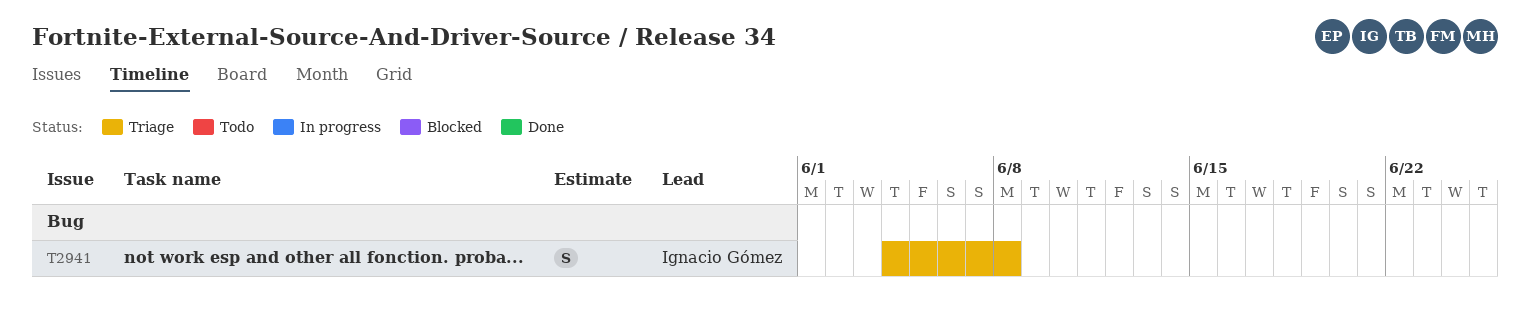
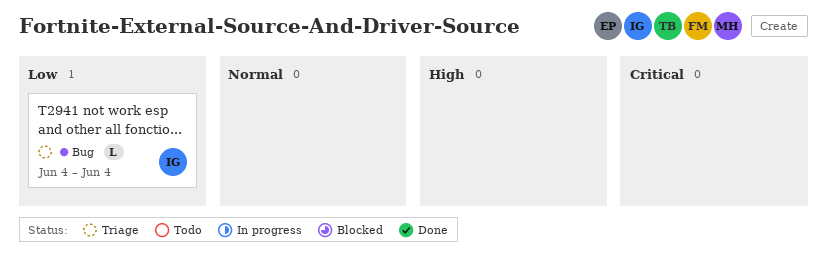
T2941, estimate: S -> L
T2941, due: Jun 8 -> Jun 4

